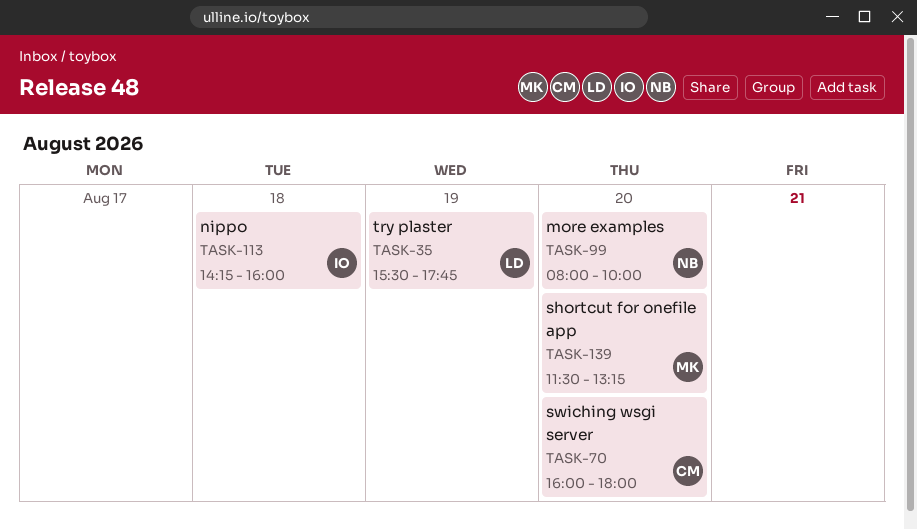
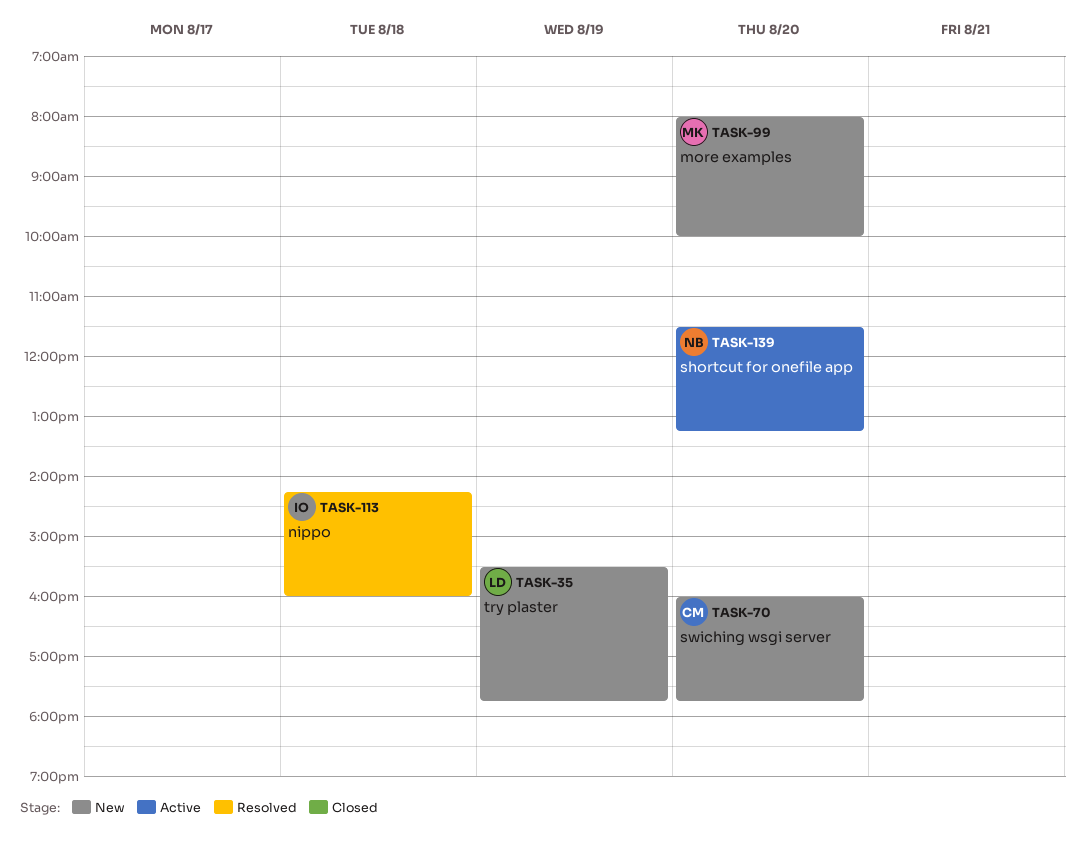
TASK-70, ends: 18:00 -> 17:45
TASK-99, owner: NB -> MK
TASK-139, owner: MK -> NB

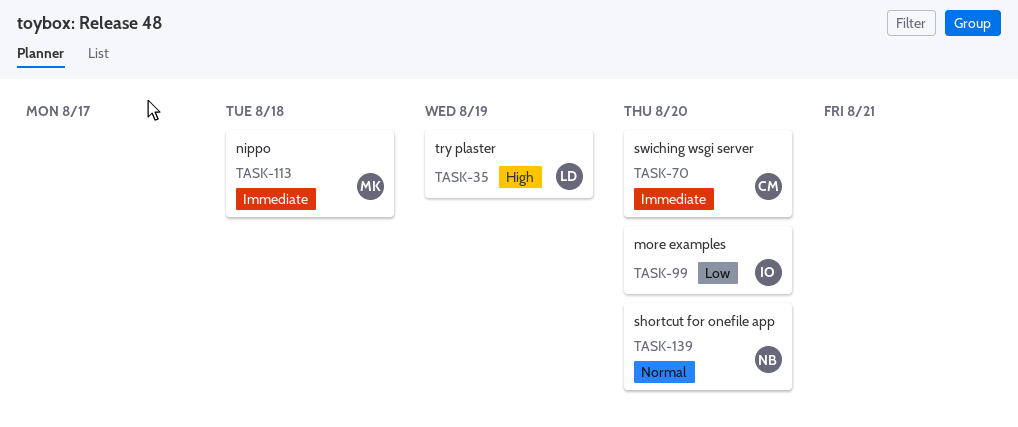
TASK-99, owner: MK -> IO
TASK-113, owner: IO -> MK

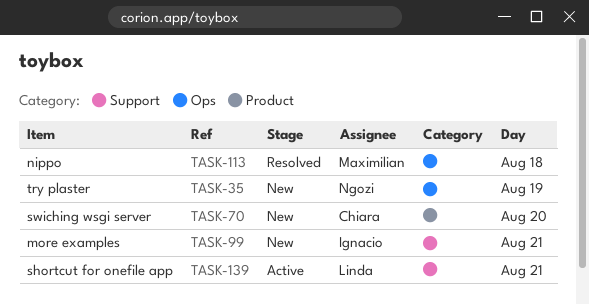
TASK-35, owner: Linda -> Ngozi
TASK-99, day: Aug 20 -> Aug 21
TASK-139, owner: Ngozi -> Linda
TASK-139, day: Aug 20 -> Aug 21

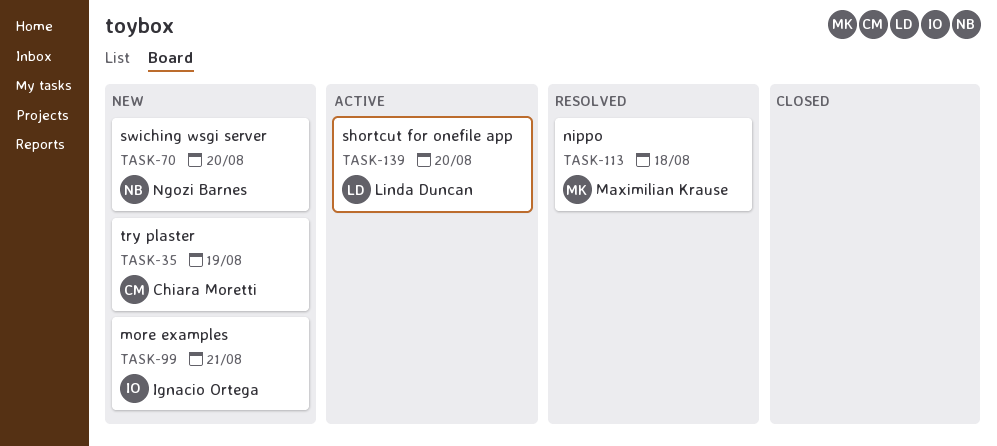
TASK-35, owner: Ngozi Barnes -> Chiara Moretti
TASK-70, owner: Chiara Moretti -> Ngozi Barnes
TASK-139, day: Aug 21 -> Aug 20

